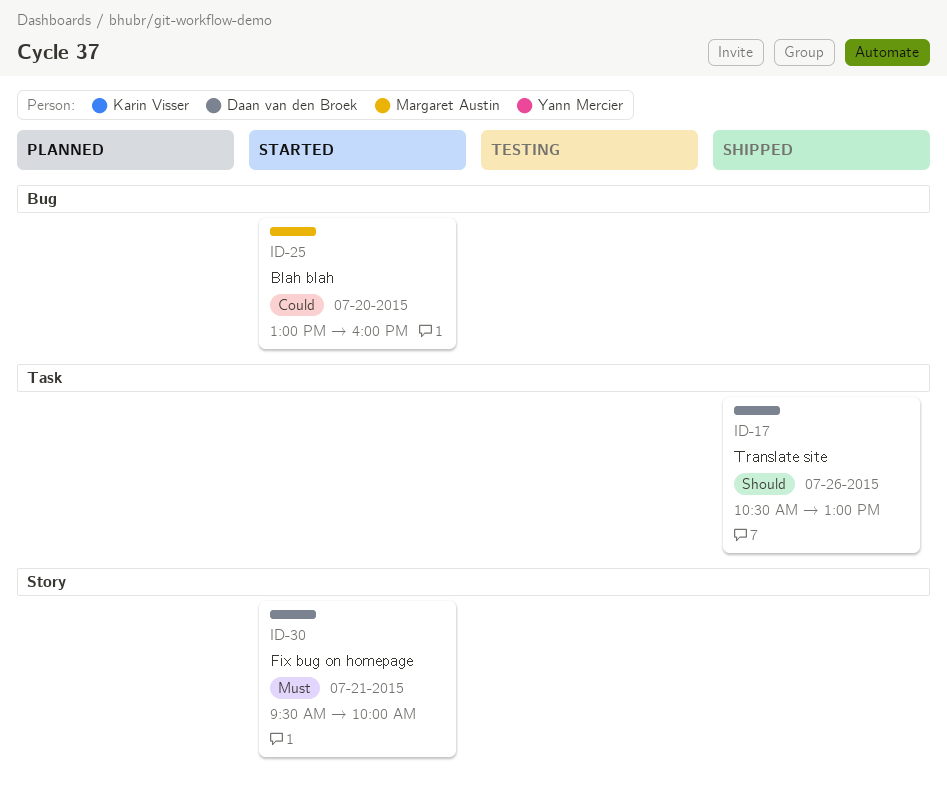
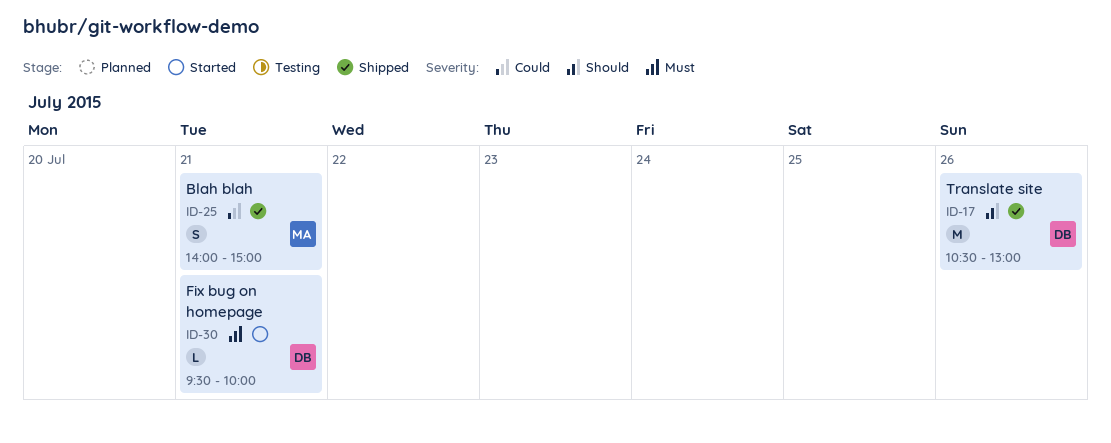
ID-25, status: Started -> Shipped
ID-25, day: Jul 20 -> Jul 21
ID-25, begins: 13:00 -> 14:00
ID-25, ends: 16:00 -> 15:00

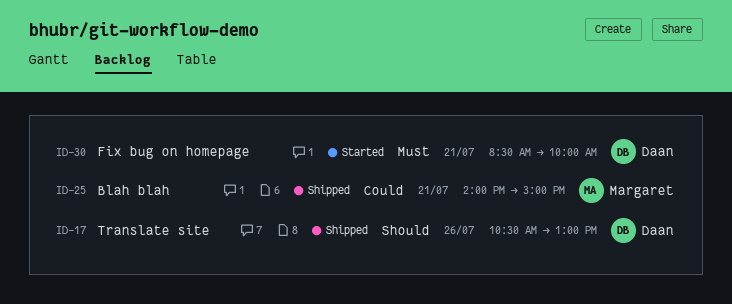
ID-30, begins: 09:30 -> 08:30

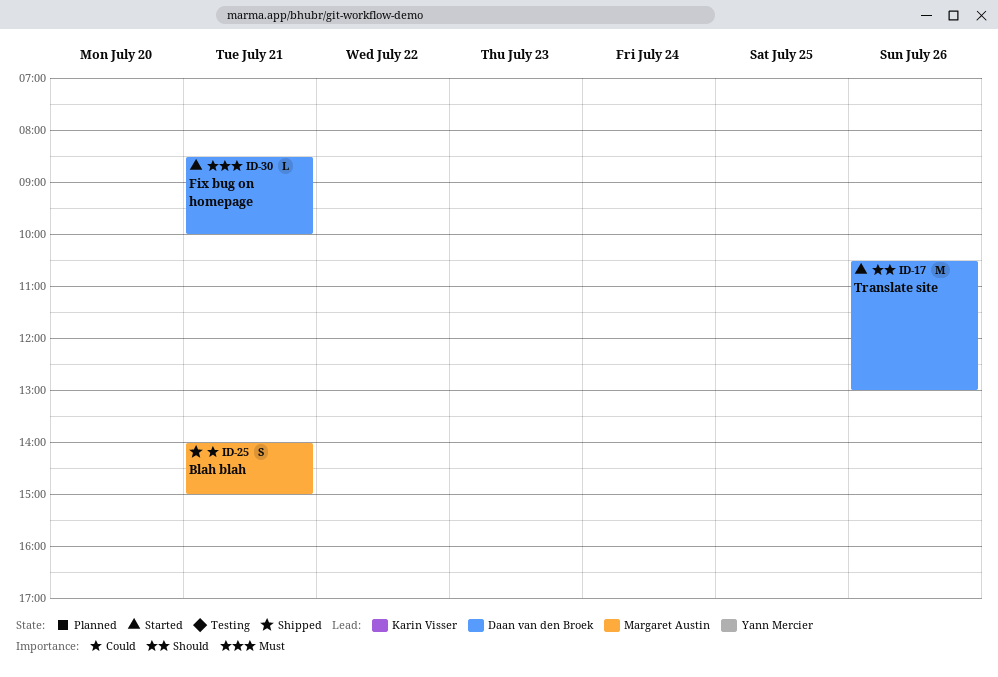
ID-17, status: Shipped -> Started

